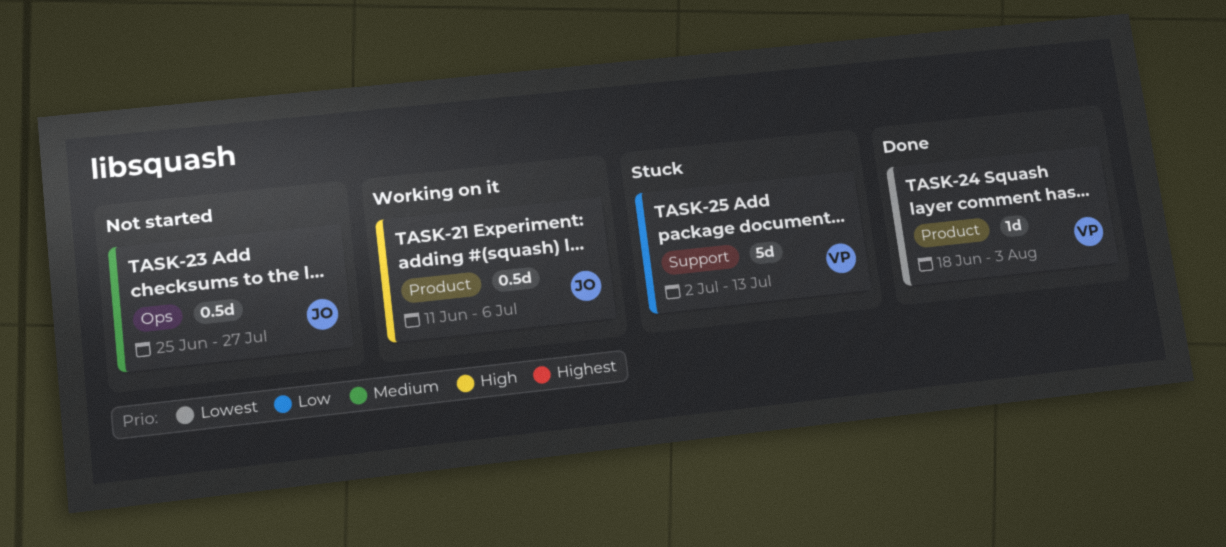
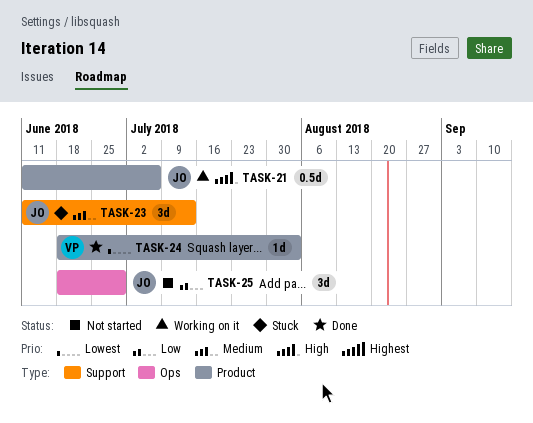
TASK-23, status: Not started -> Stuck
TASK-23, label: Ops -> Support
TASK-23, estimate: 0.5d -> 3d
TASK-23, start: Jun 25 -> Jun 11
TASK-23, due: Jul 27 -> Jul 13
TASK-25, status: Stuck -> Not started
TASK-25, owner: VP -> JO
TASK-25, label: Support -> Ops
TASK-25, estimate: 5d -> 3d
TASK-25, start: Jul 2 -> Jun 18
TASK-25, due: Jul 13 -> Jun 29

